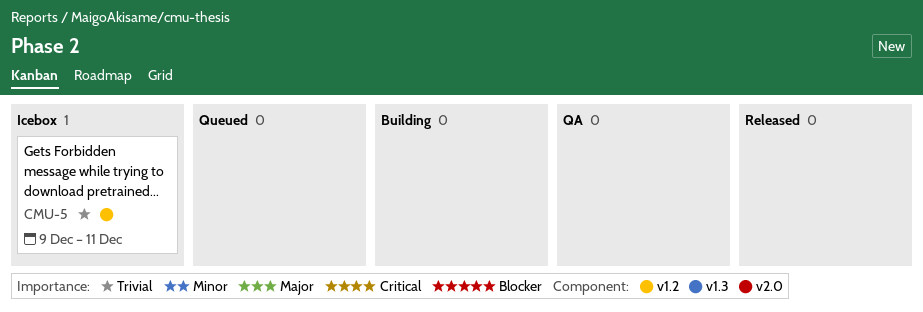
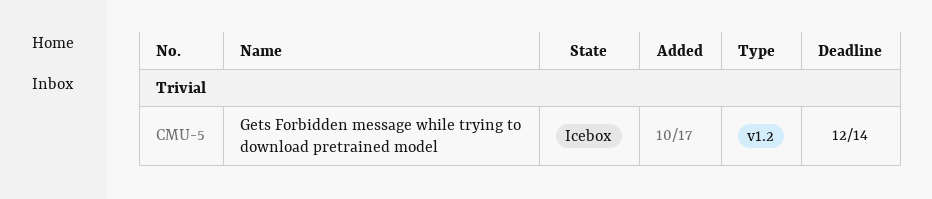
CMU-5, due: Dec 11 -> Dec 14

